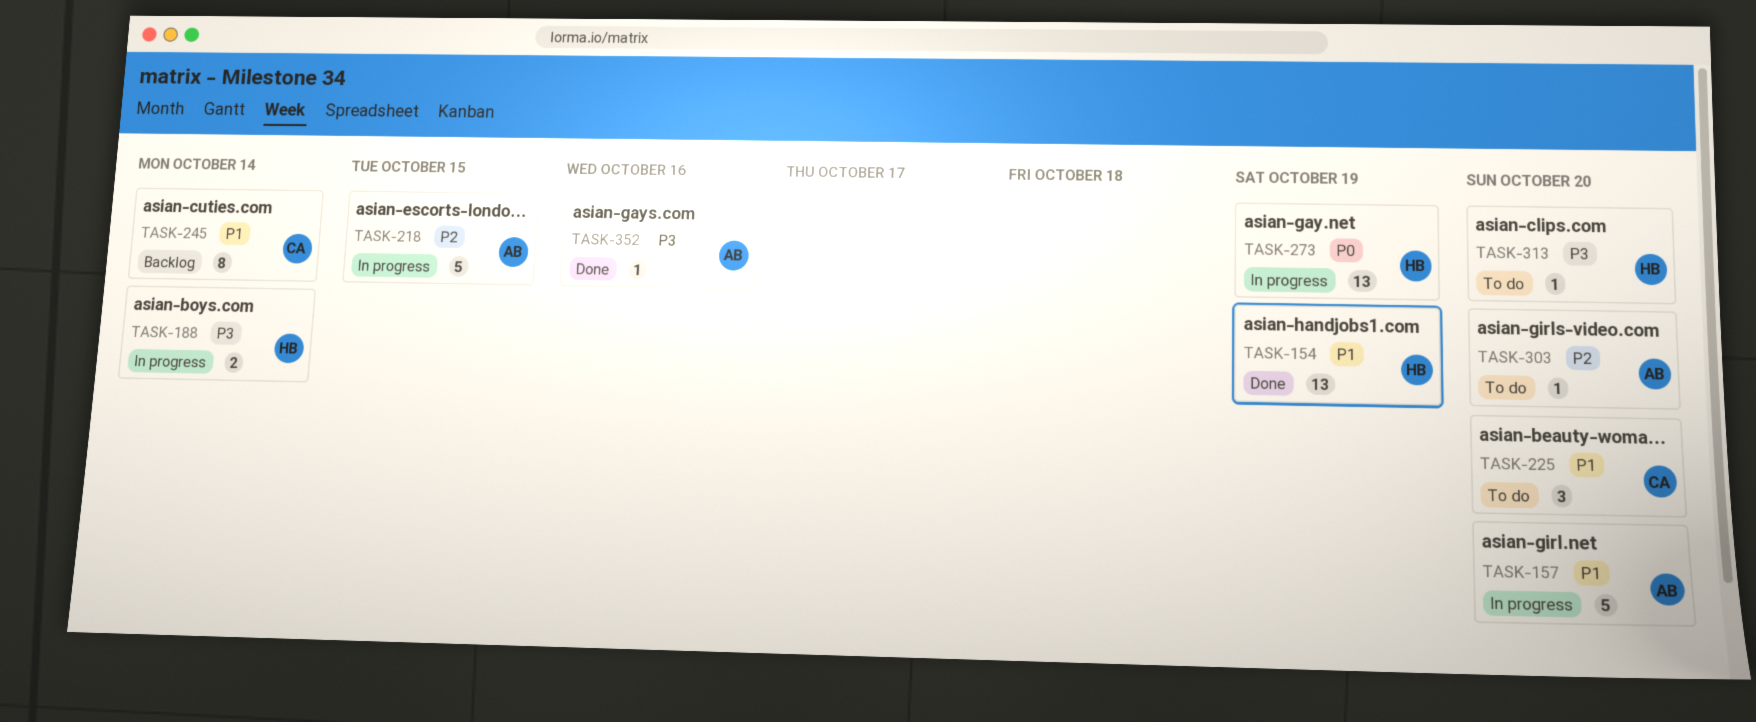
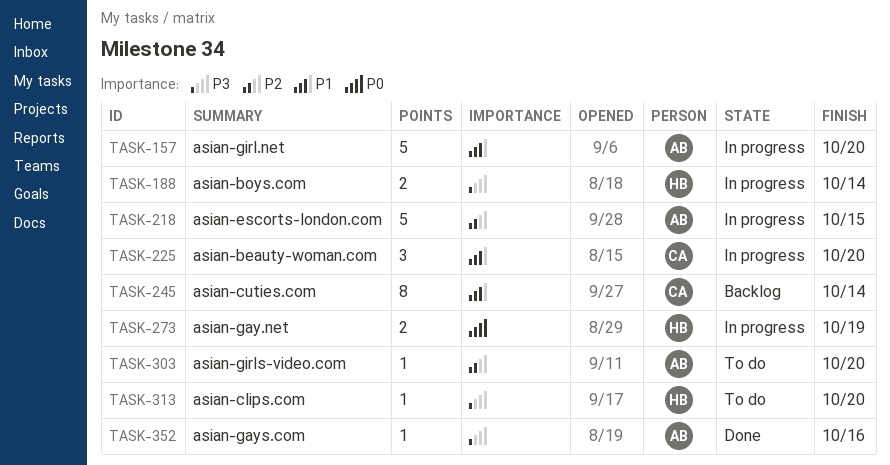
TASK-154: present -> none
TASK-225, status: To do -> In progress
TASK-273, estimate: 13 -> 2

